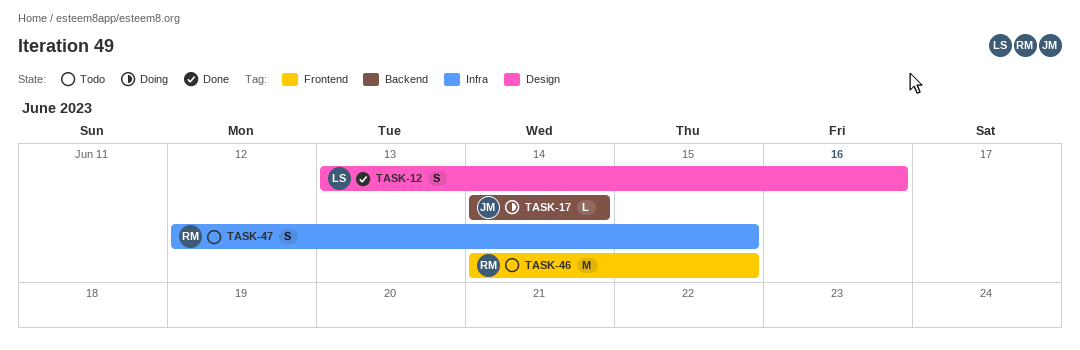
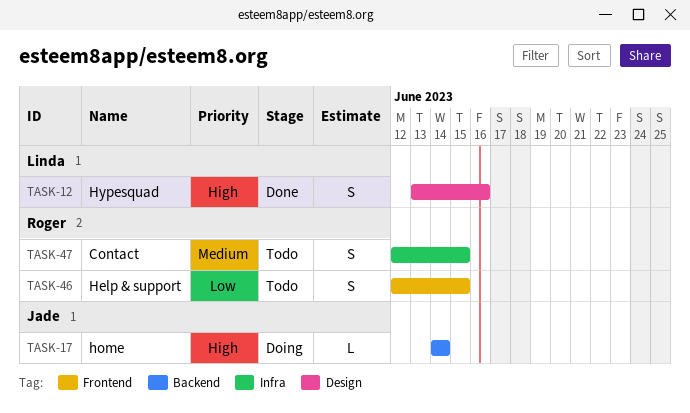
TASK-46, estimate: M -> S
TASK-46, start: Jun 14 -> Jun 12

